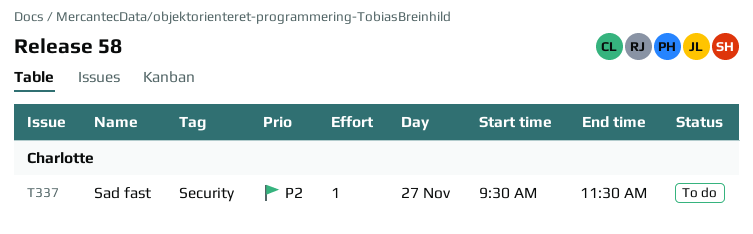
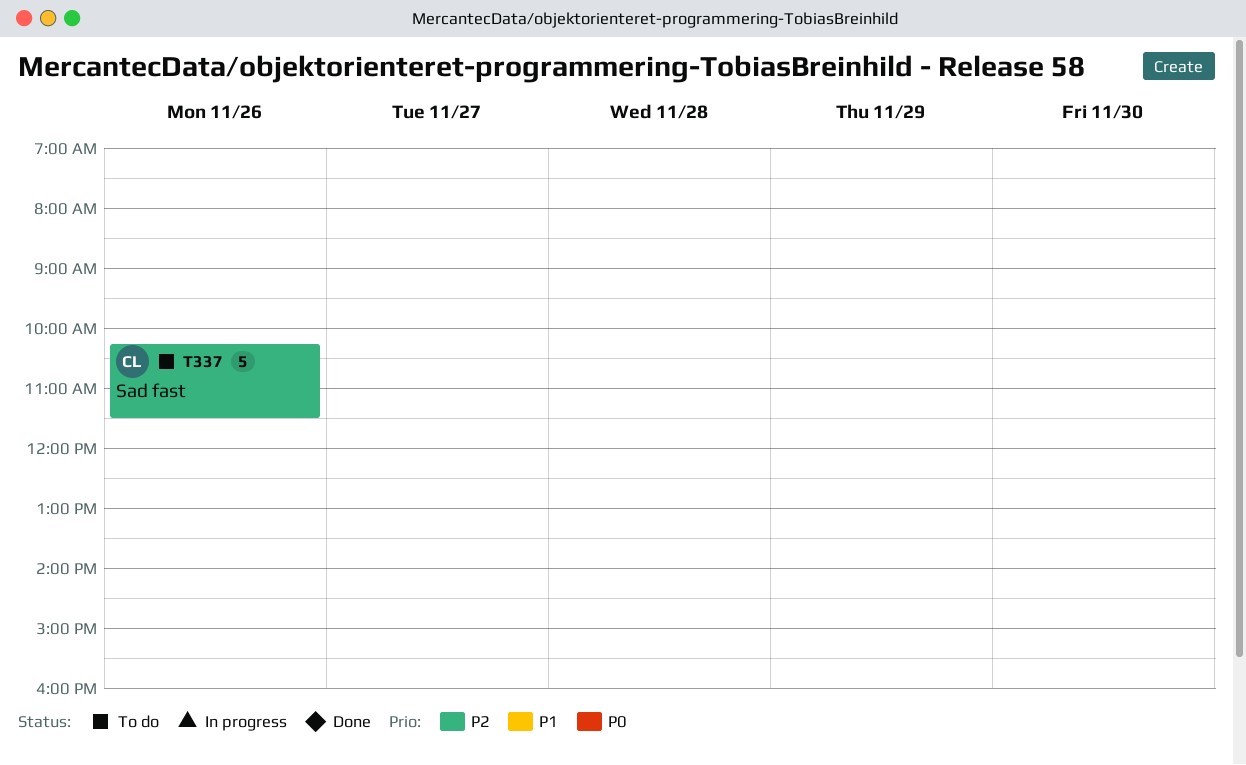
T337, estimate: 1 -> 5
T337, day: Nov 27 -> Nov 26
T337, begins: 09:30 -> 10:15

